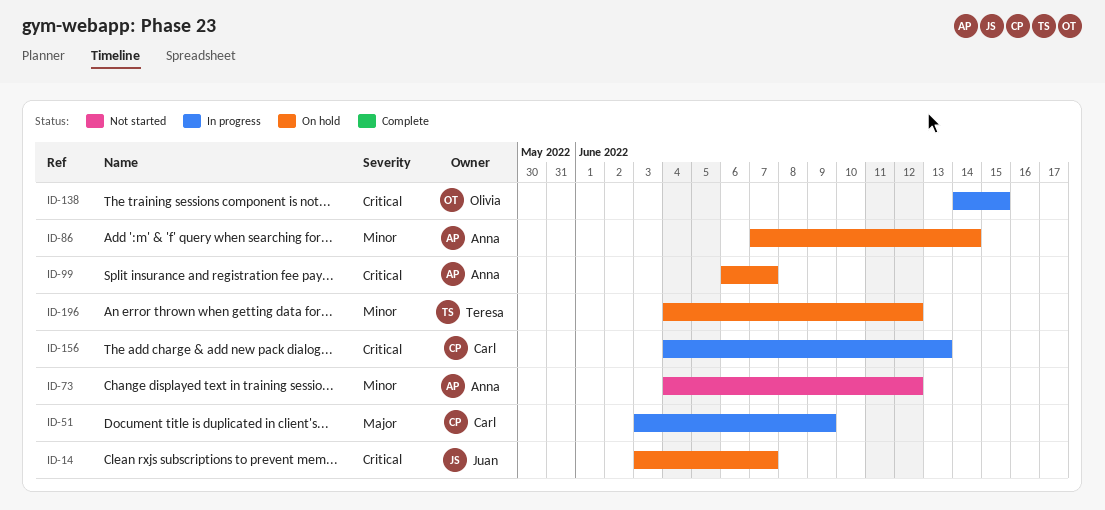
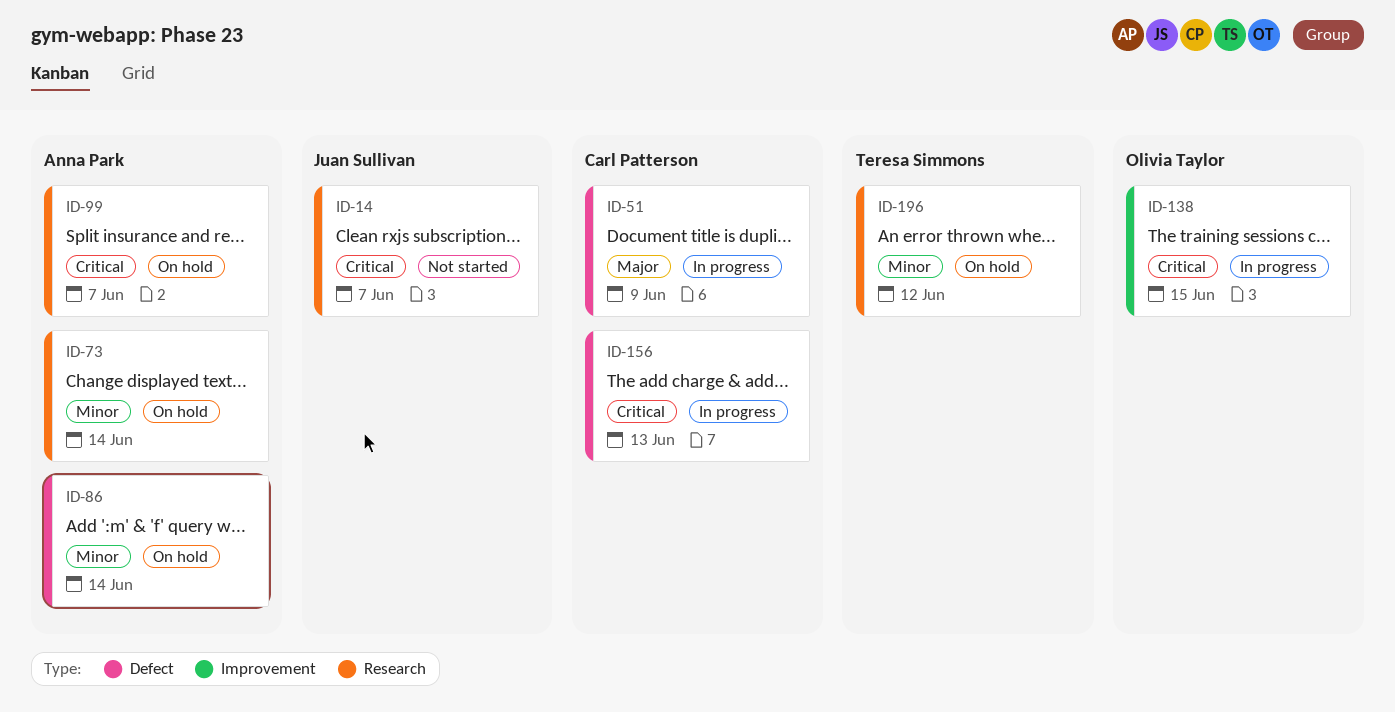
ID-14, status: On hold -> Not started
ID-73, status: Not started -> On hold
ID-73, due: Jun 12 -> Jun 14

